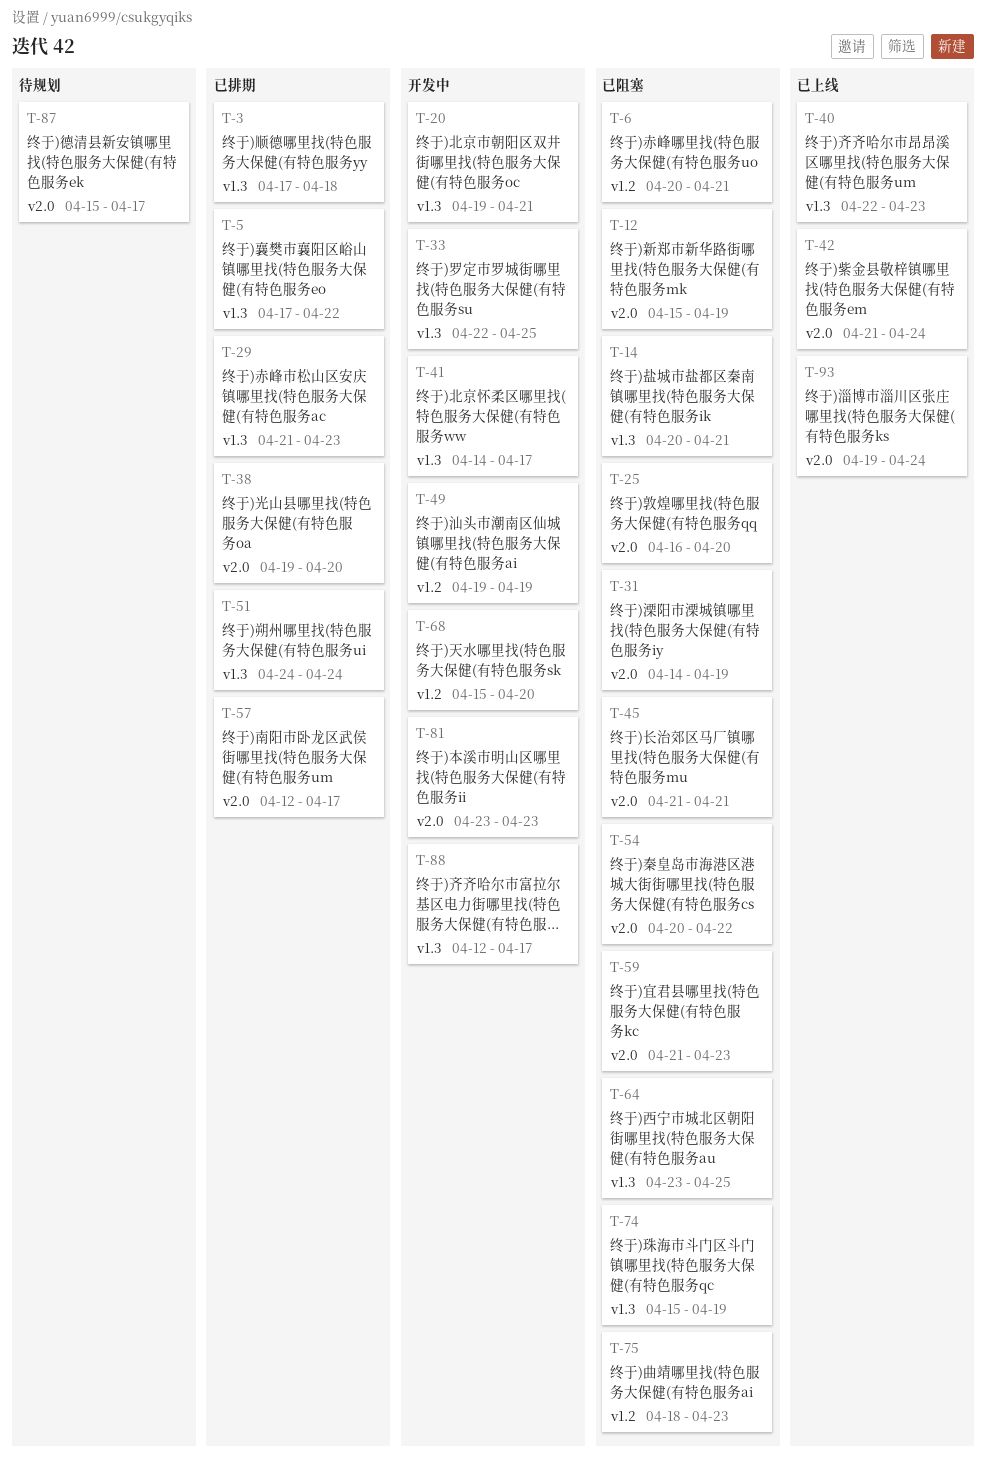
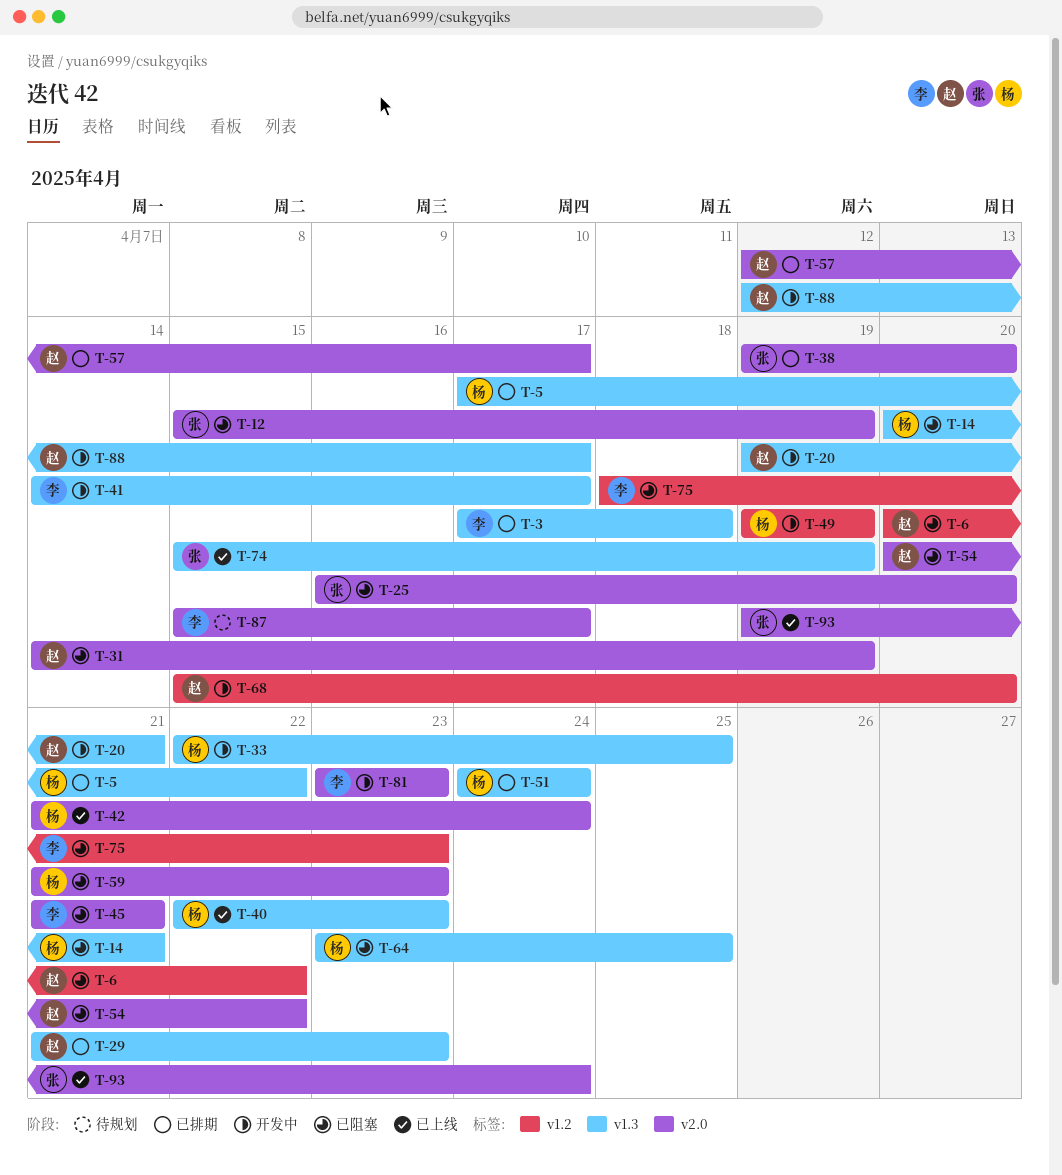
T-6, due: Apr 21 -> Apr 22
T-74, status: 已阻塞 -> 已上线

